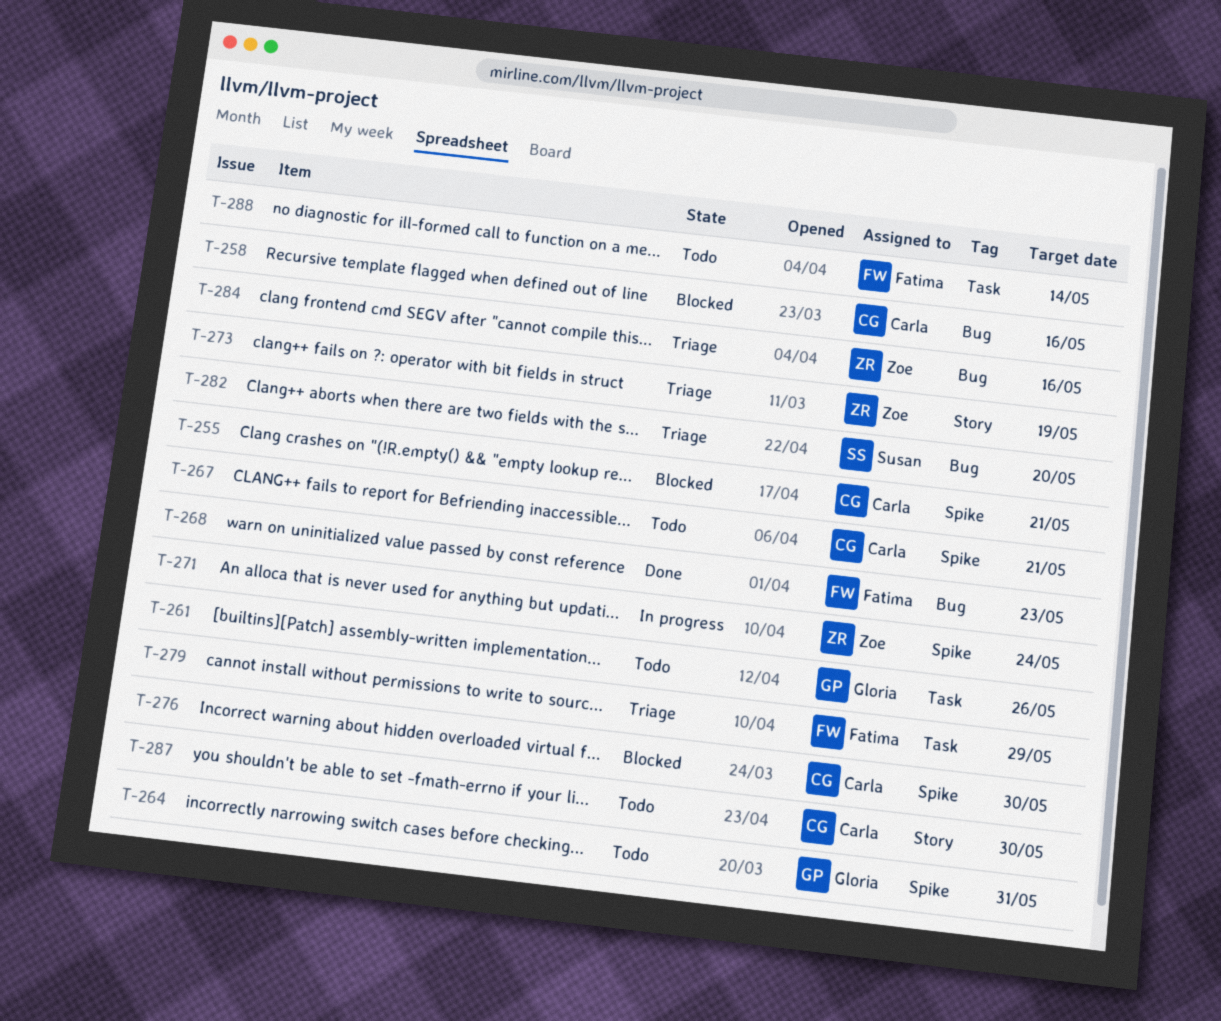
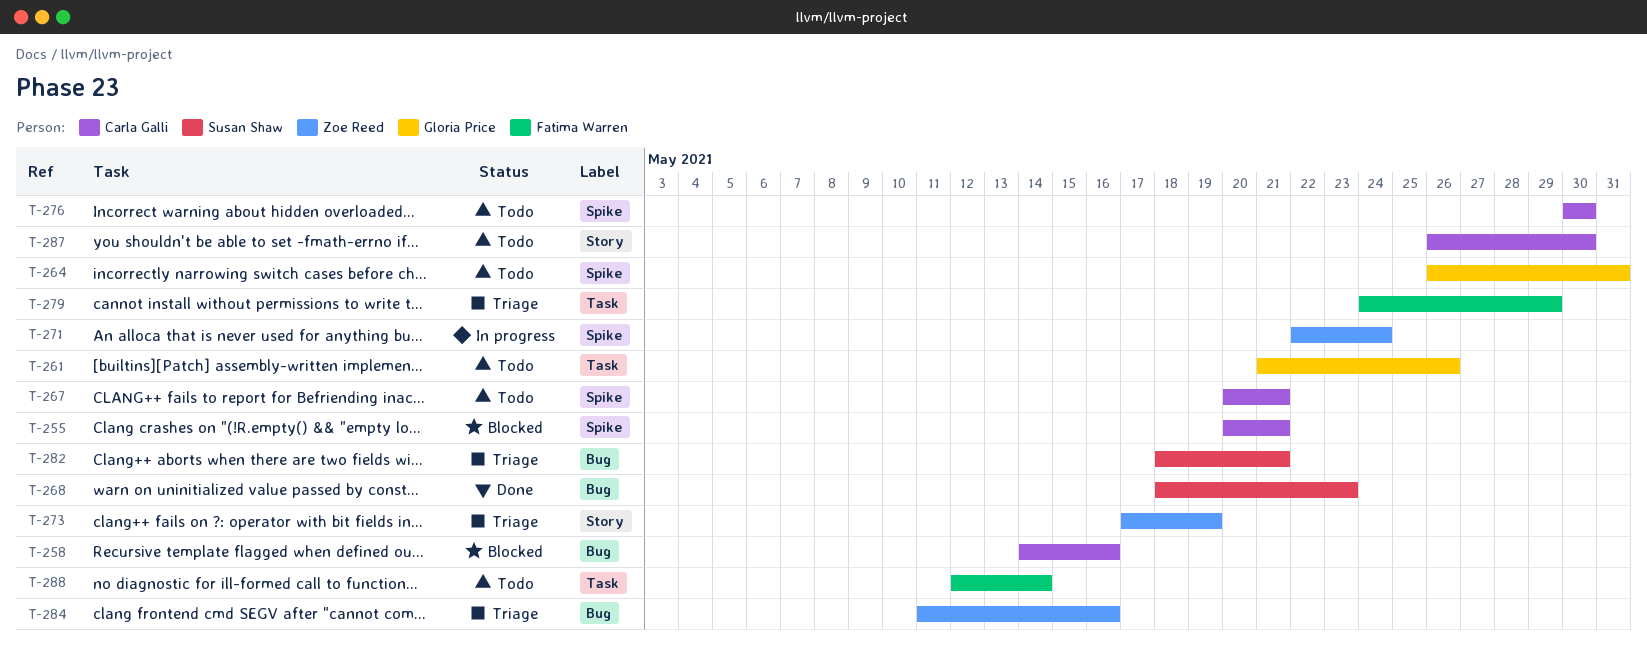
T-268, owner: Fatima Warren -> Susan Shaw
T-276, status: Blocked -> Todo
T-282, due: May 20 -> May 21

